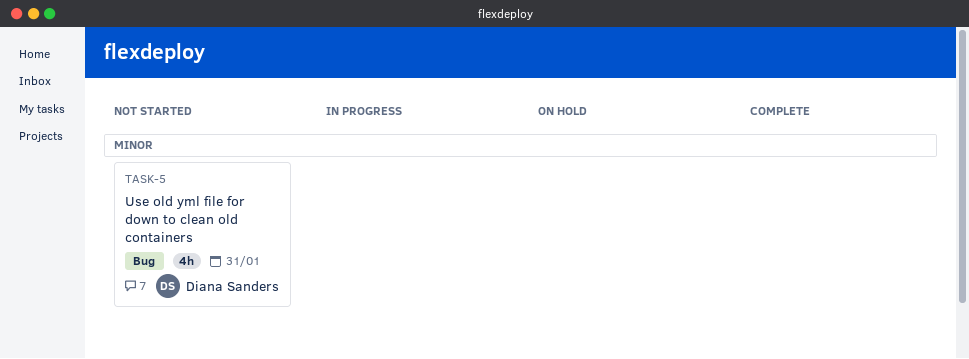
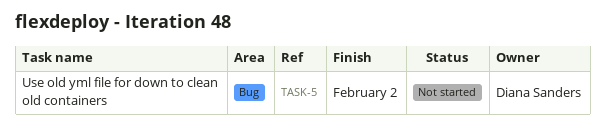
TASK-5, due: Jan 31 -> Feb 2

